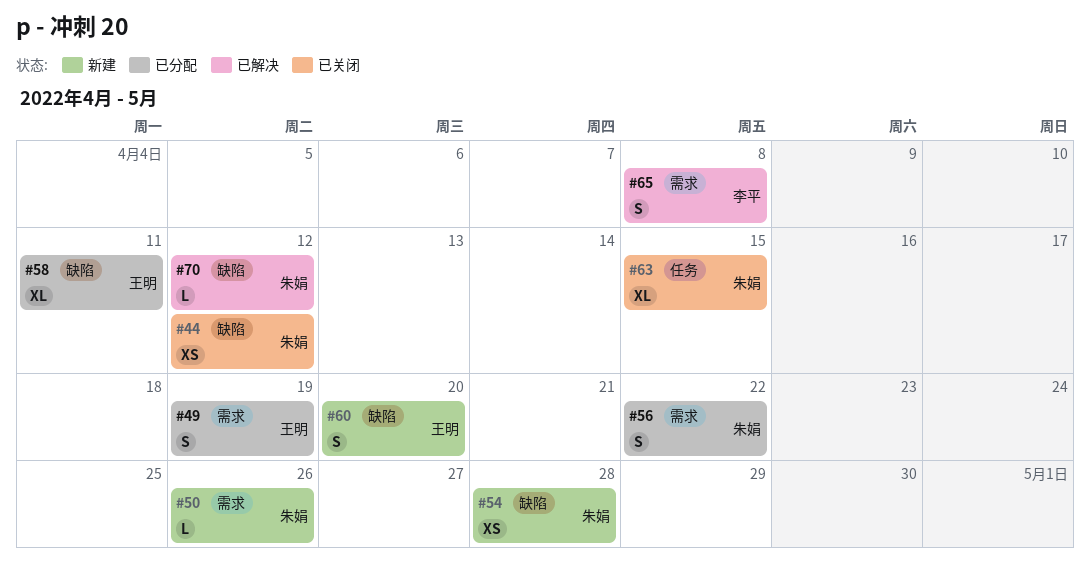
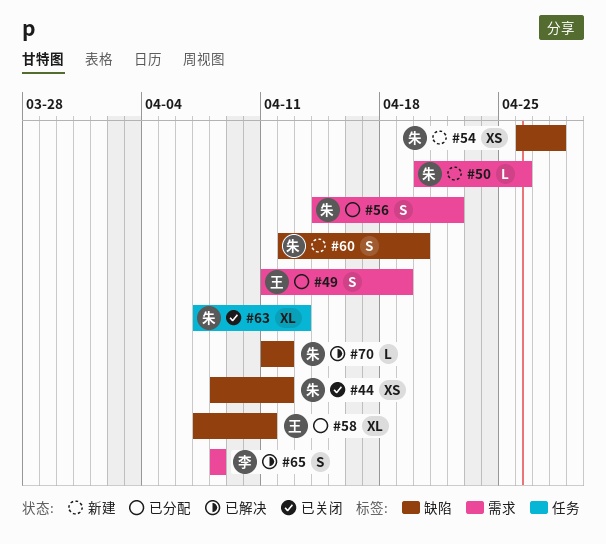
#60, owner: 王明 -> 朱娟
#63, due: Apr 15 -> Apr 13

